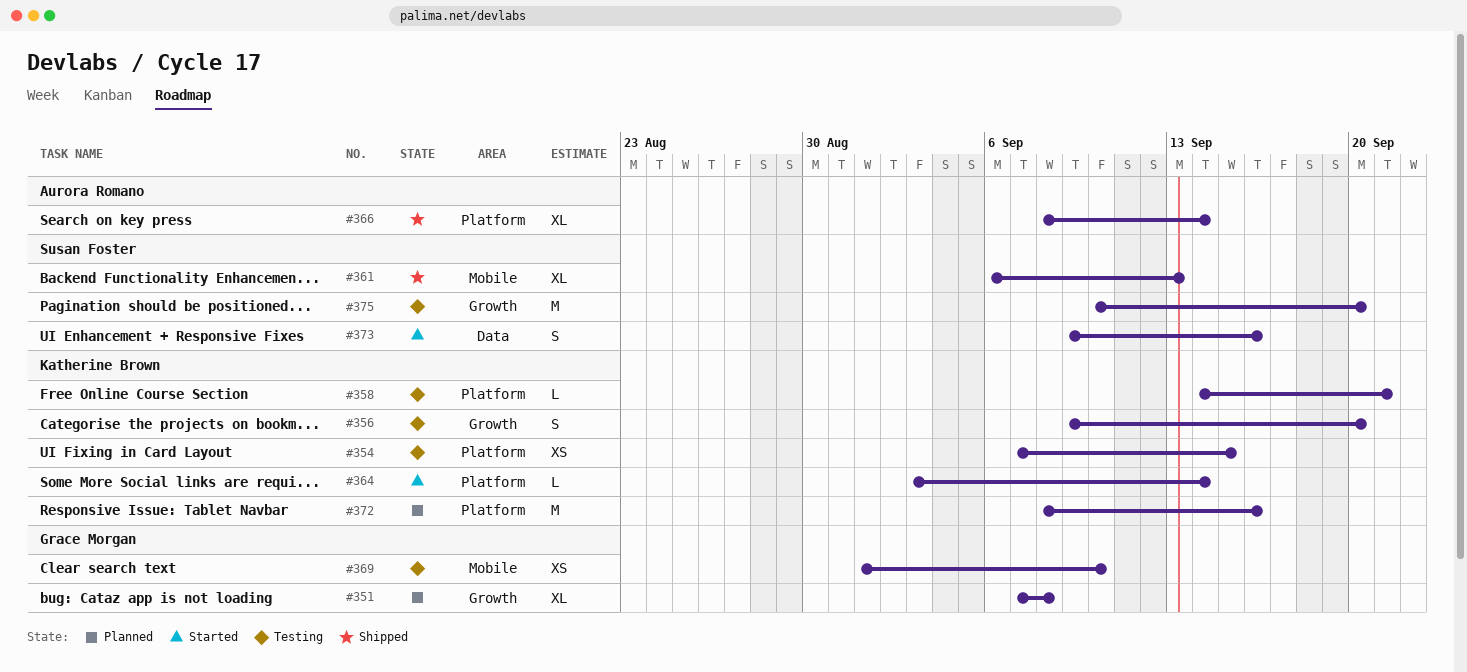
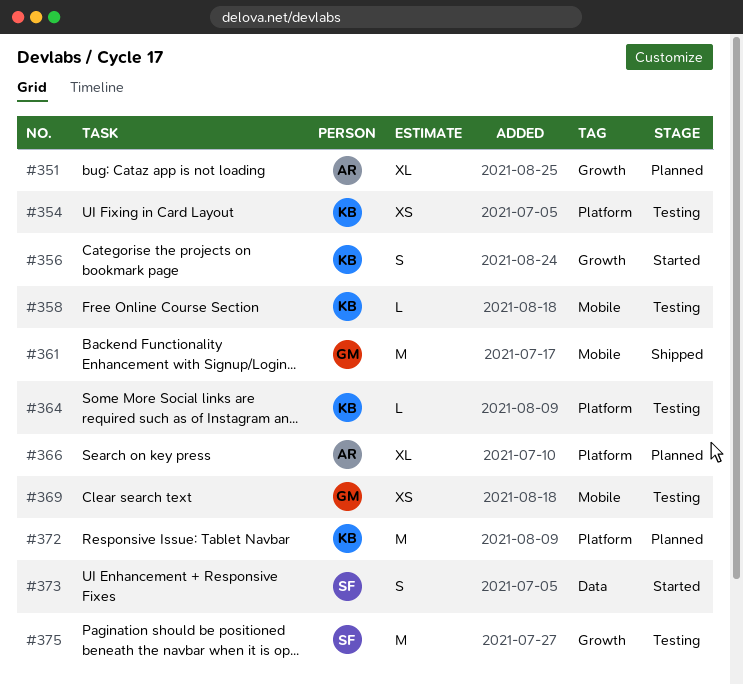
#351, owner: Grace Morgan -> Aurora Romano
#356, status: Testing -> Started
#358, label: Platform -> Mobile
#361, owner: Susan Foster -> Grace Morgan
#361, estimate: XL -> M
#364, status: Started -> Testing
#366, status: Shipped -> Planned

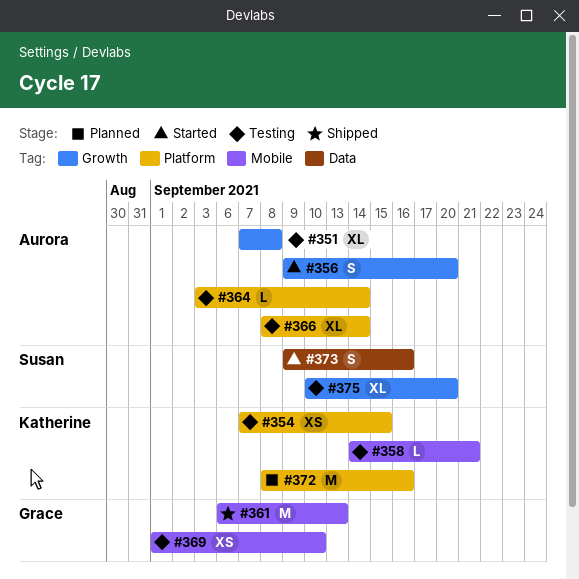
#351, status: Planned -> Testing
#356, owner: Katherine -> Aurora
#364, owner: Katherine -> Aurora
#366, status: Planned -> Testing
#375, estimate: M -> XL

